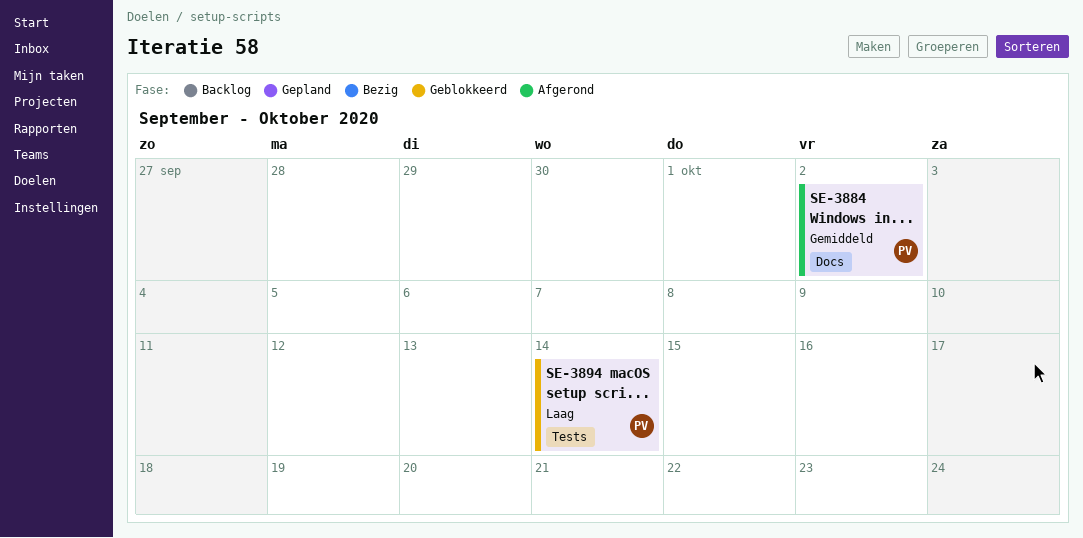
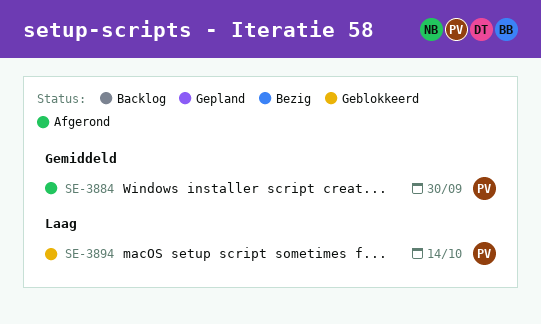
SE-3884, due: Oct 2 -> Sep 30

